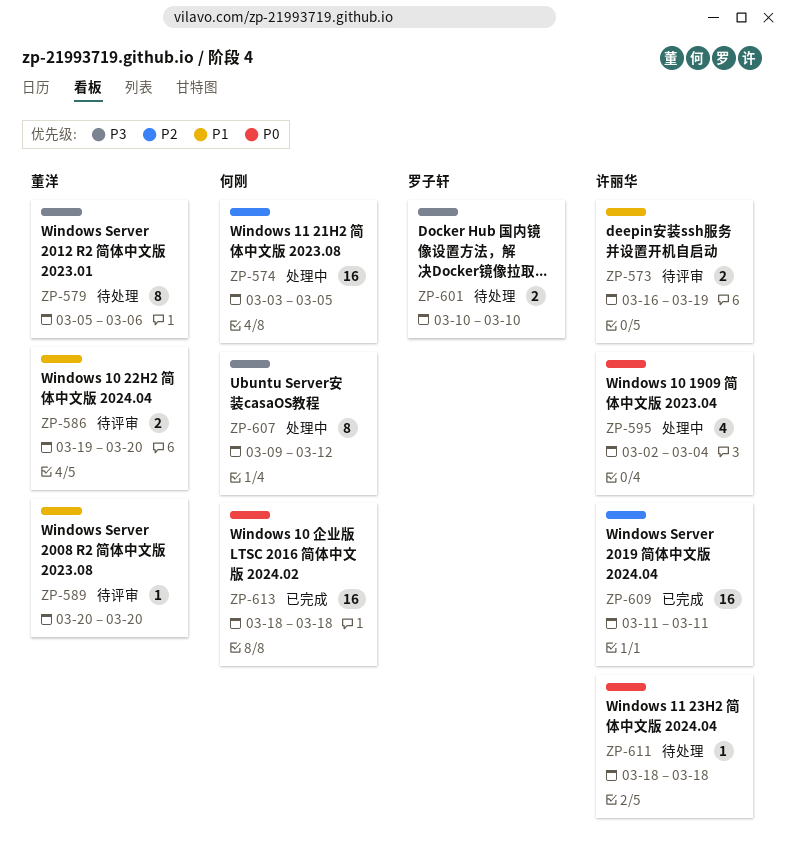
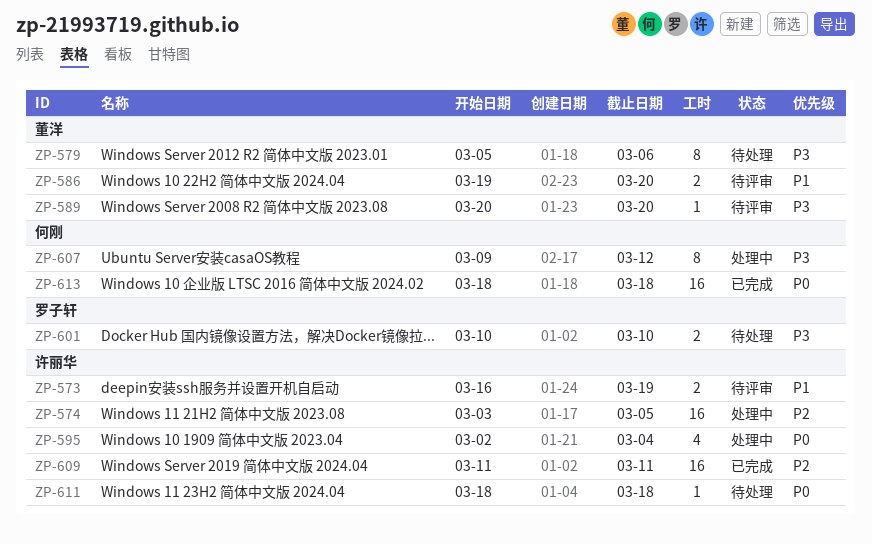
ZP-574, owner: 何刚 -> 许丽华
ZP-589, priority: P1 -> P3

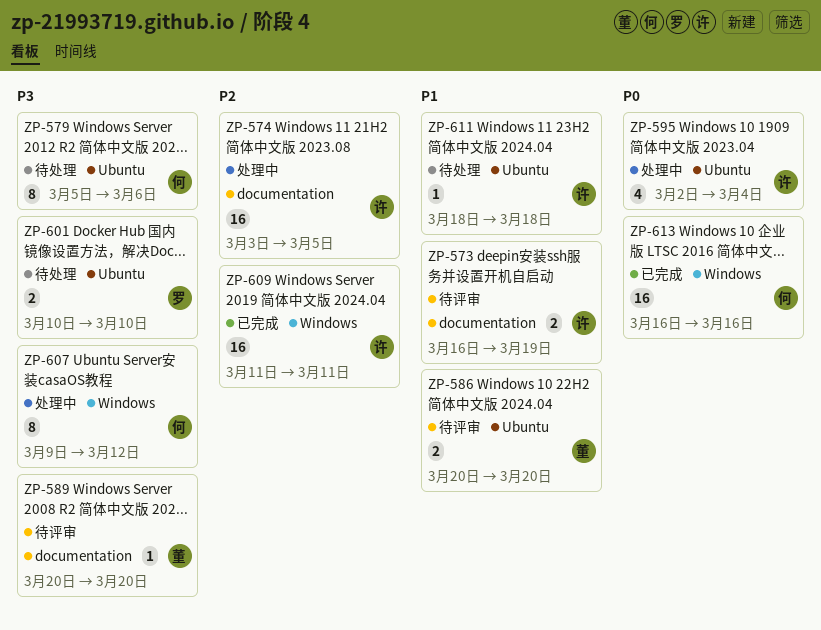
ZP-579, owner: 董洋 -> 何刚
ZP-586, start: Mar 19 -> Mar 20
ZP-611, priority: P0 -> P1
ZP-613, start: Mar 18 -> Mar 16
ZP-613, due: Mar 18 -> Mar 16

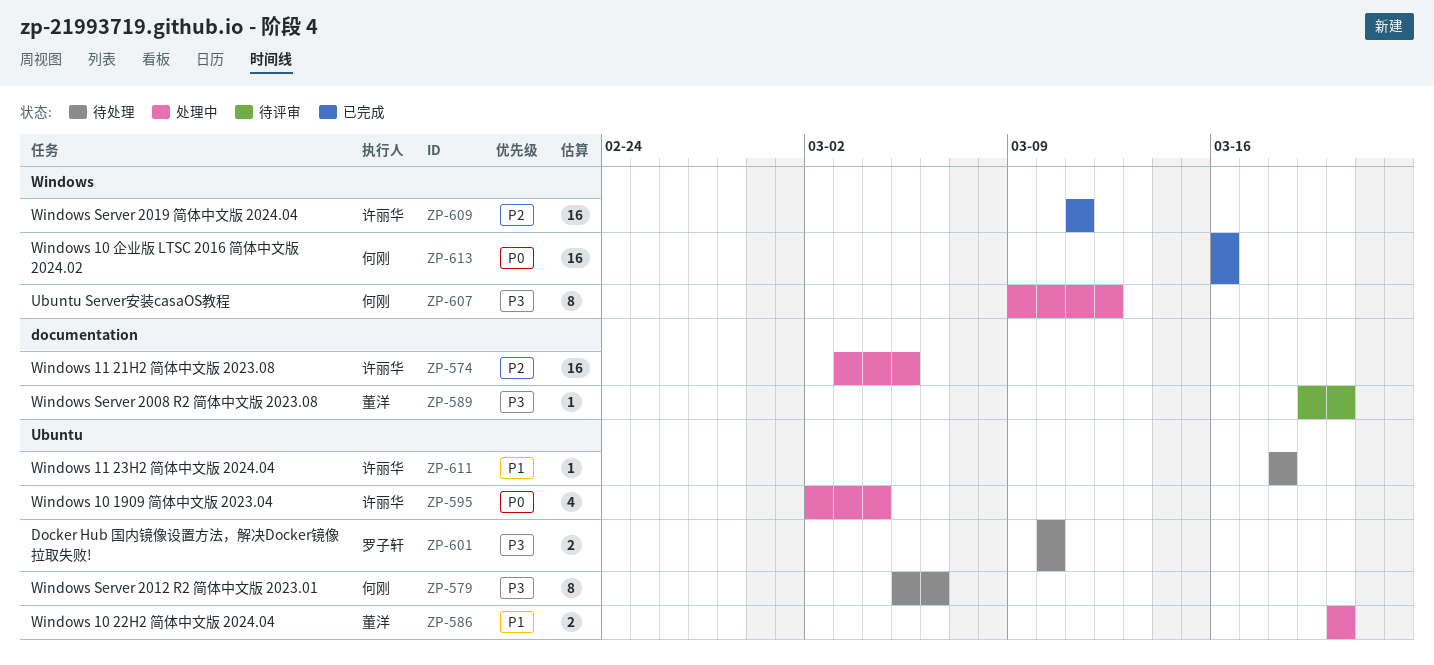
ZP-573: present -> none
ZP-586, status: 待评审 -> 处理中
ZP-589, start: Mar 20 -> Mar 19

